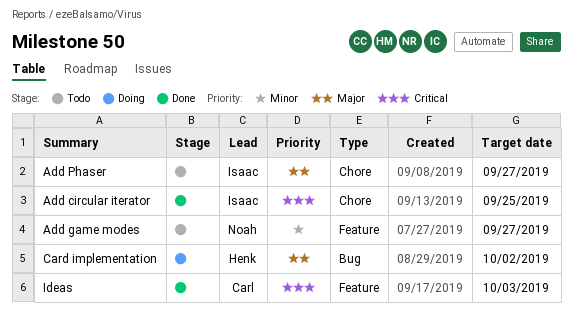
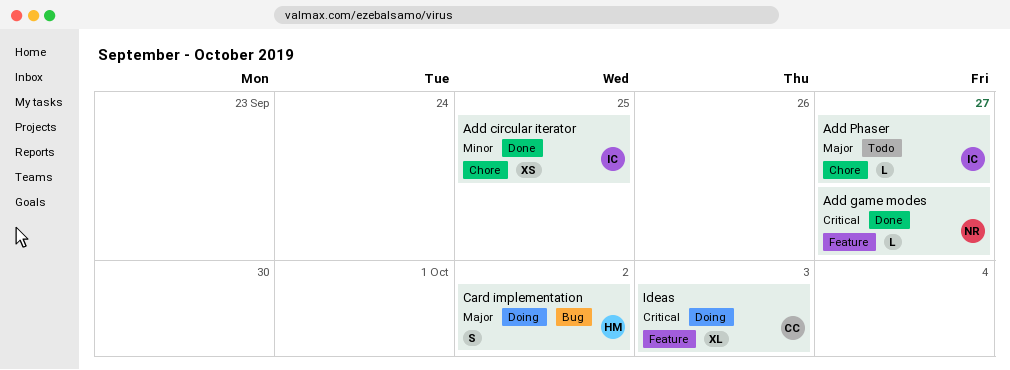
Add circular iterator, priority: Critical -> Minor
Add game modes, status: Todo -> Done
Add game modes, priority: Minor -> Critical
Ideas, status: Done -> Doing

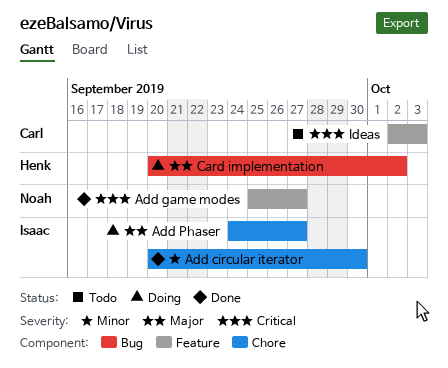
Add circular iterator, due: Sep 25 -> Sep 30
Add Phaser, status: Todo -> Doing
Ideas, status: Doing -> Todo

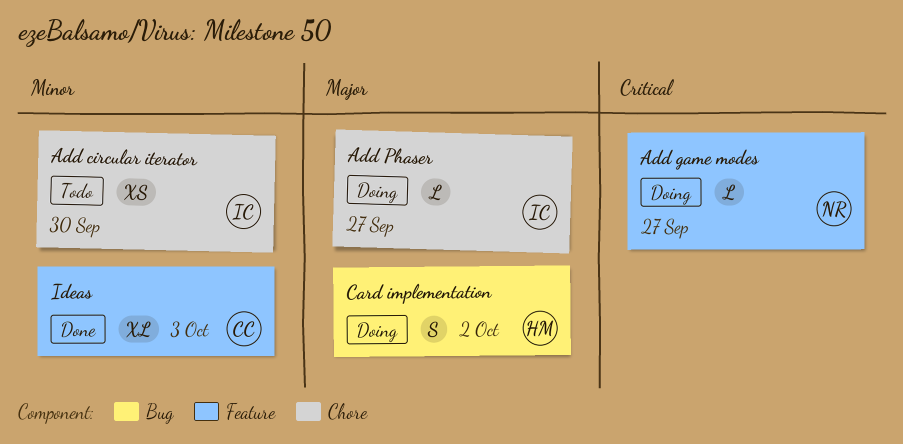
Add circular iterator, status: Done -> Todo
Add game modes, status: Done -> Doing
Ideas, status: Todo -> Done
Ideas, priority: Critical -> Minor

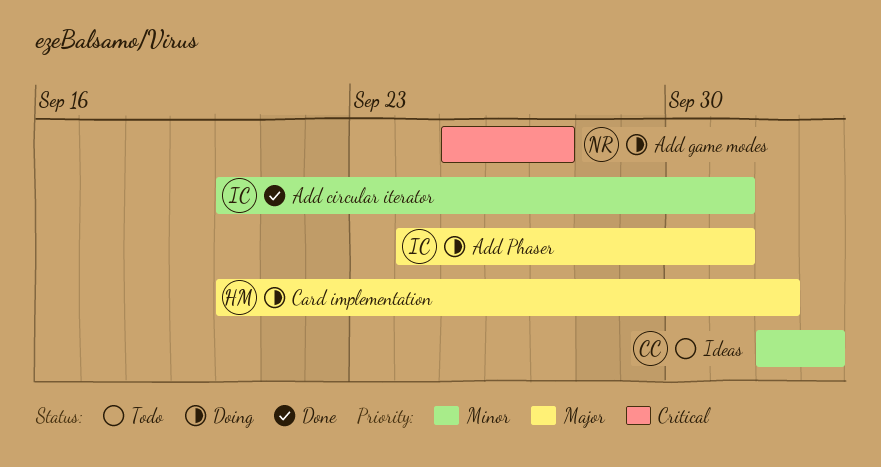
Add circular iterator, status: Todo -> Done
Add circular iterator, due: Sep 30 -> Oct 1
Add Phaser, due: Sep 27 -> Oct 1
Ideas, status: Done -> Todo

